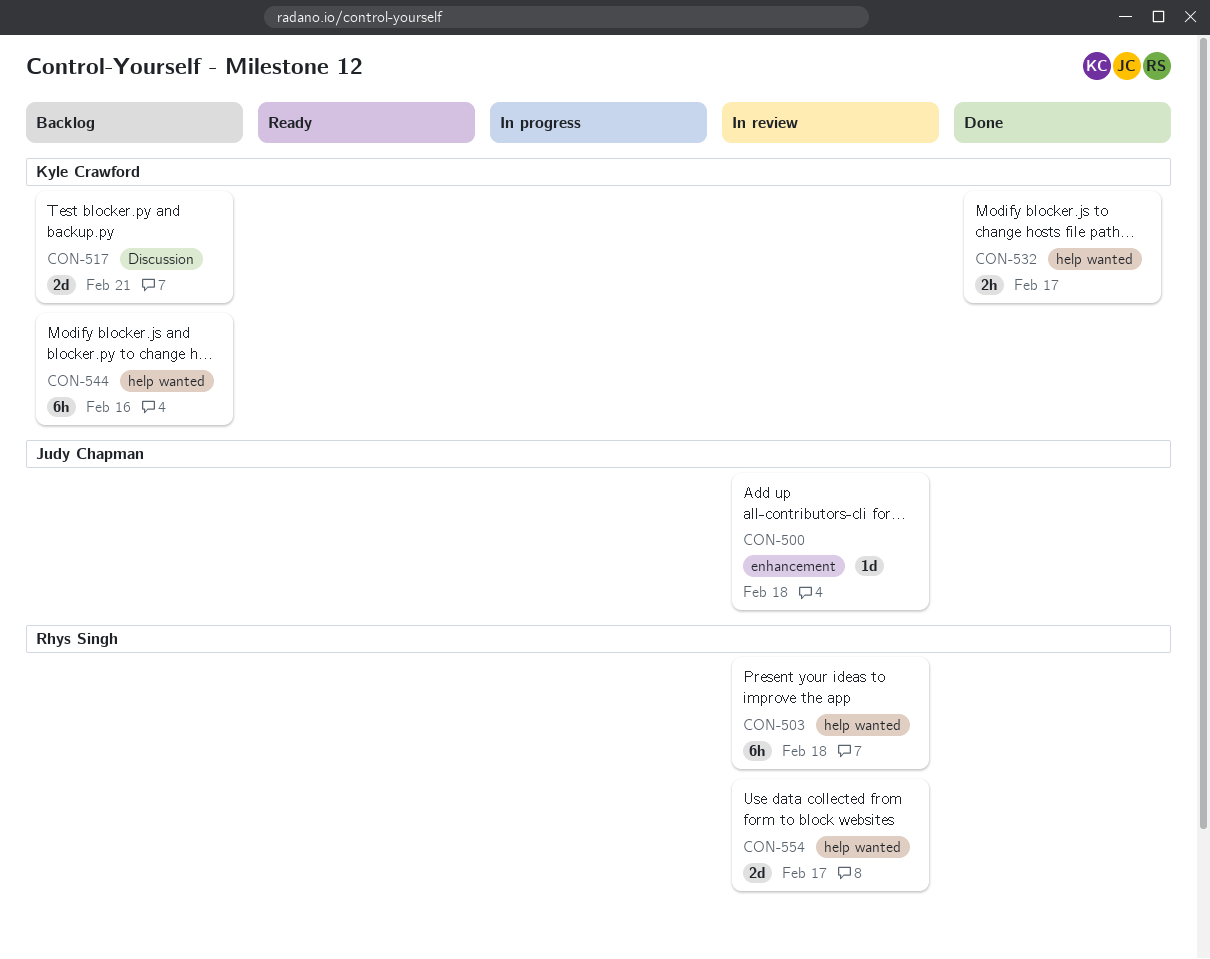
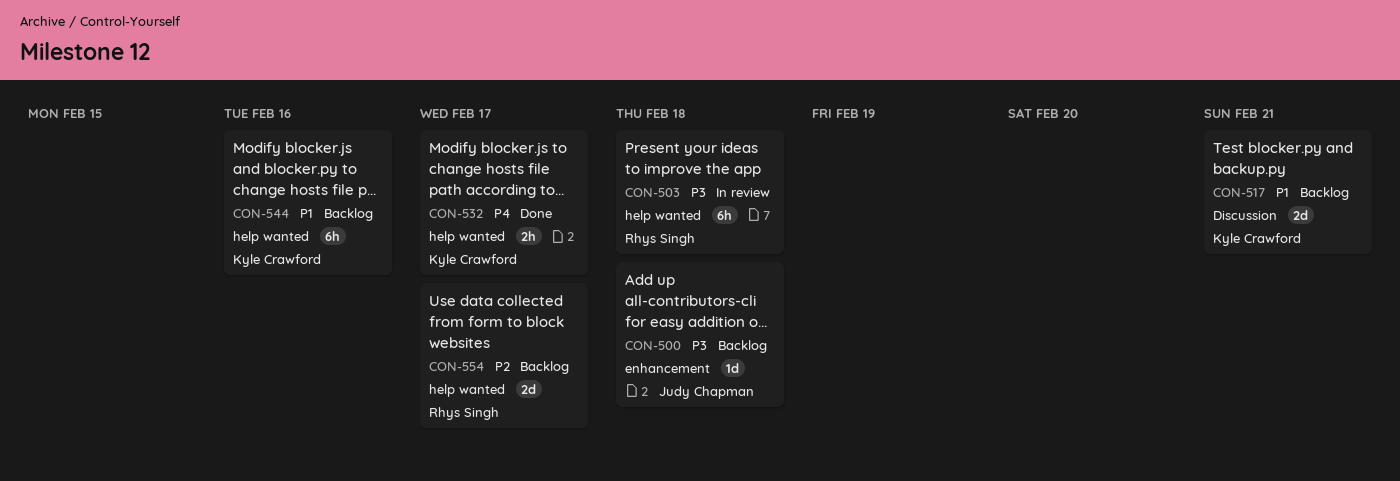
CON-500, status: In review -> Backlog
CON-554, status: In review -> Backlog

